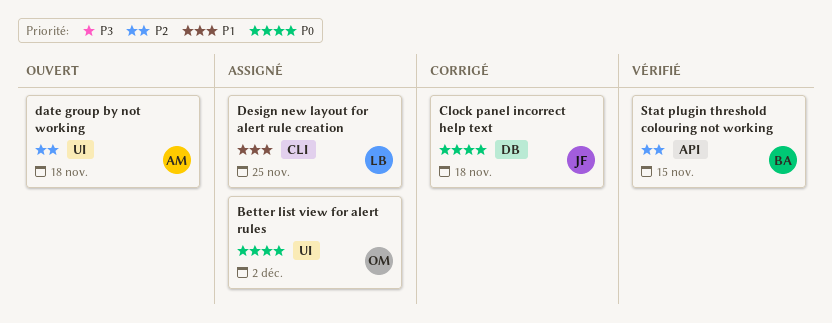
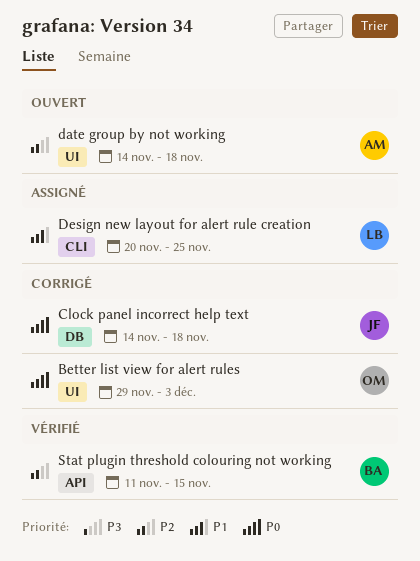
Better list view for alert rules, status: Assigné -> Corrigé
Better list view for alert rules, due: Dec 2 -> Dec 3

